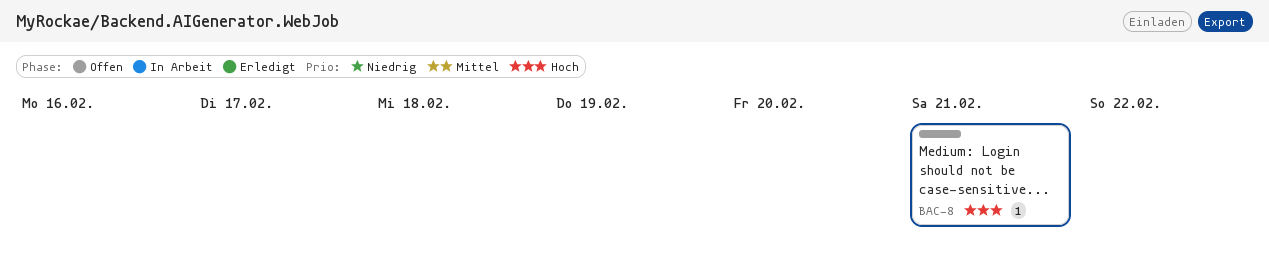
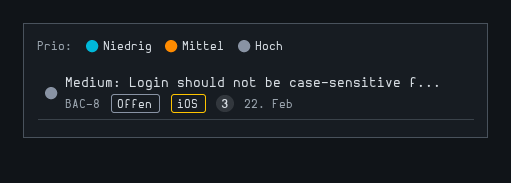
BAC-8, estimate: 1 -> 3
BAC-8, due: Feb 21 -> Feb 22

